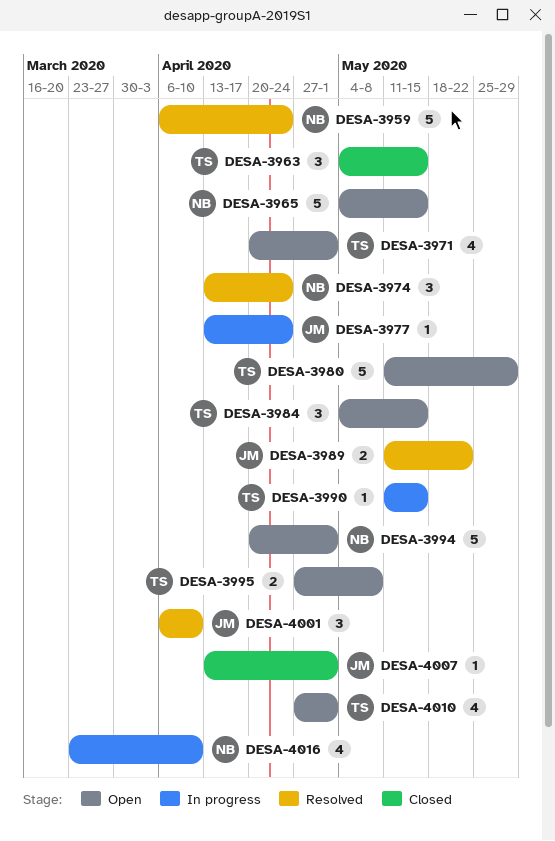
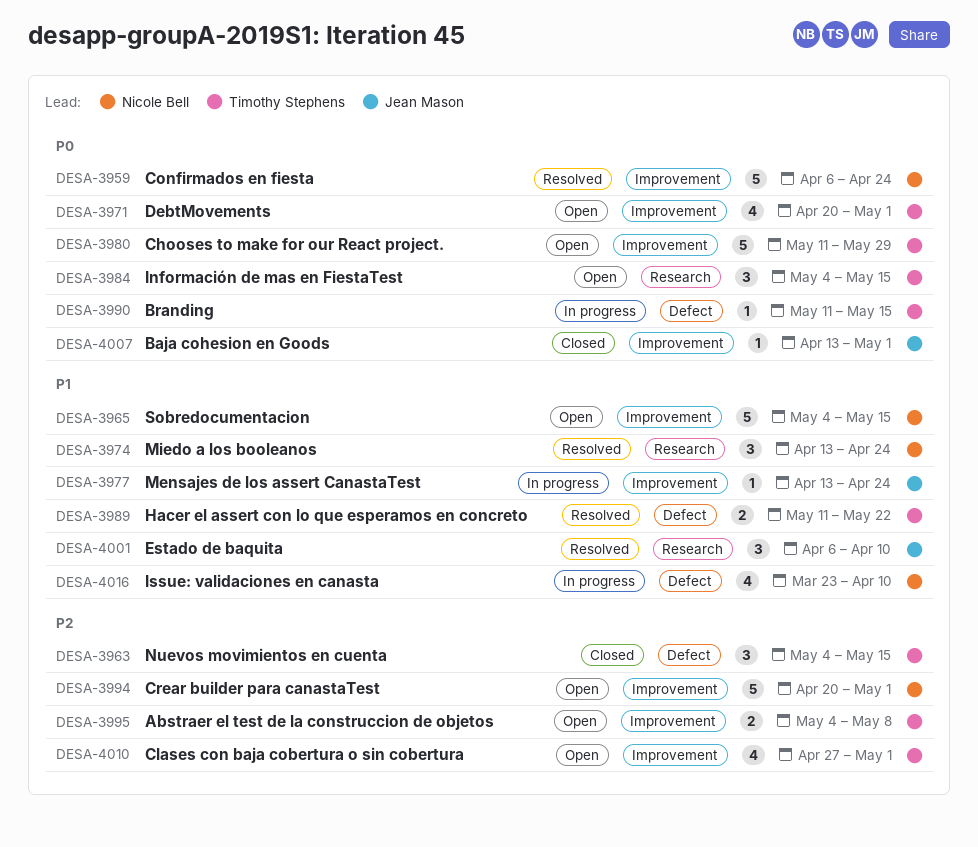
DESA-3989, owner: Jean Mason -> Timothy Stephens
DESA-3995, start: Apr 27 -> May 4

